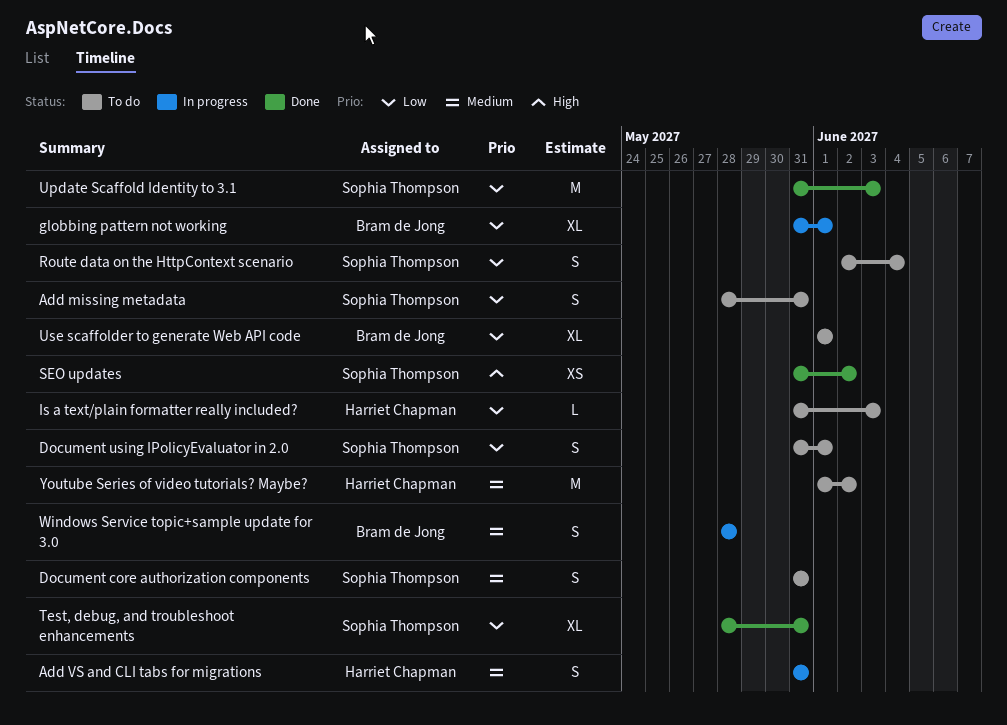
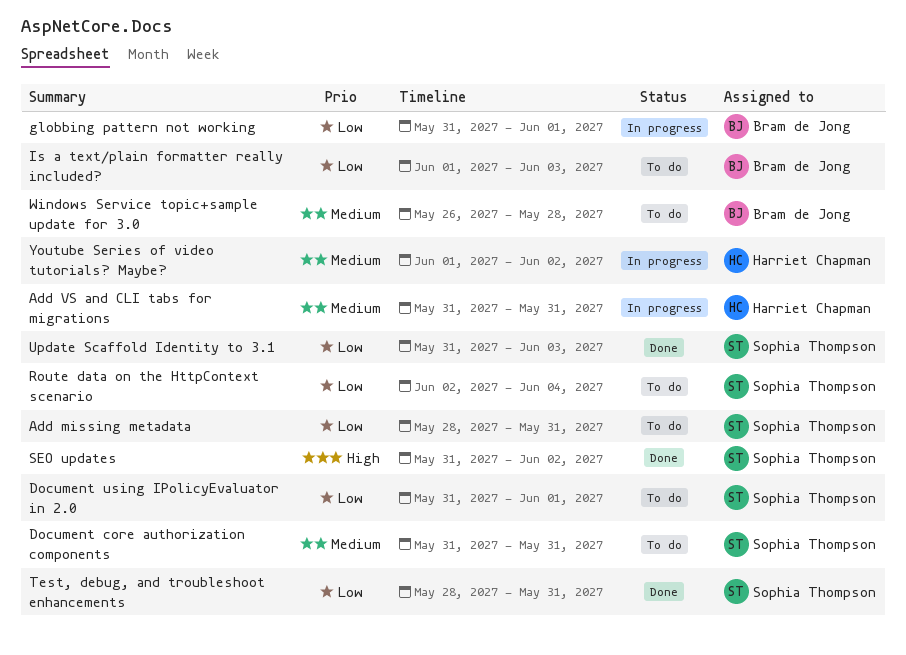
Is a text/plain formatter really included?, owner: Harriet Chapman -> Bram de Jong
Is a text/plain formatter really included?, start: May 31 -> Jun 1
Use scaffolder to generate Web API code: present -> none
Windows Service topic+sample update for 3.0, status: In progress -> To do
Windows Service topic+sample update for 3.0, start: May 28 -> May 26
Youtube Series of video tutorials? Maybe?, status: To do -> In progress

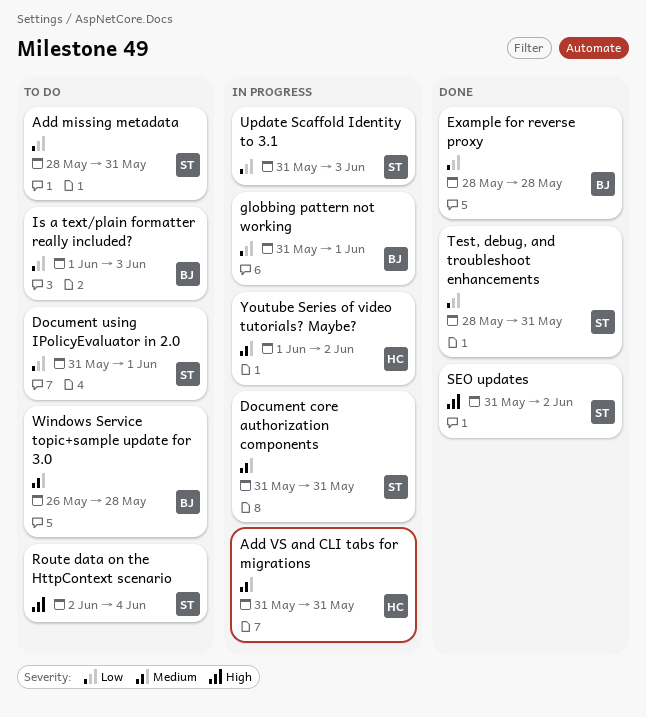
Document core authorization components, status: To do -> In progress
Example for reverse proxy: none -> present
Route data on the HttpContext scenario, priority: Low -> High
Update Scaffold Identity to 3.1, status: Done -> In progress

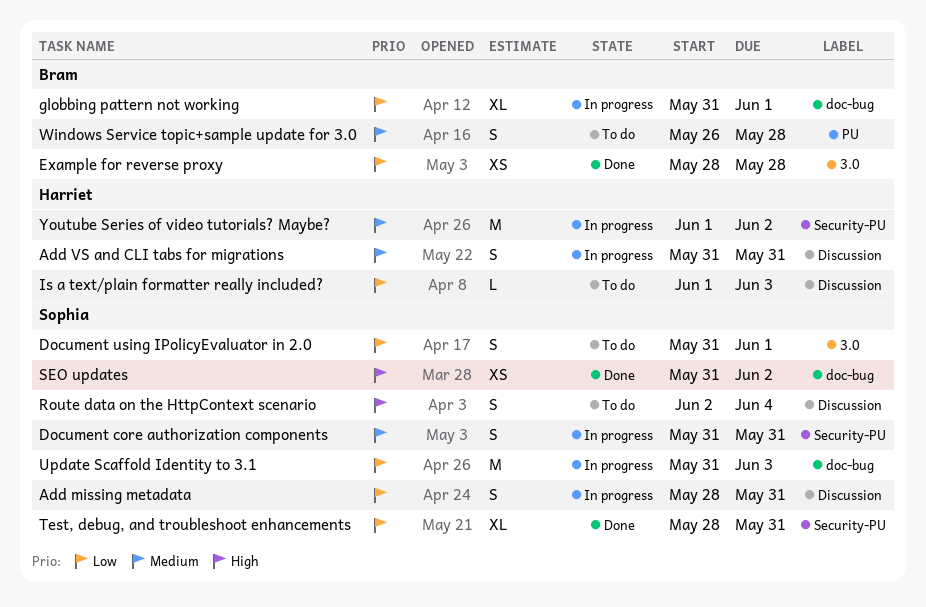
Add missing metadata, status: To do -> In progress
Is a text/plain formatter really included?, owner: Bram -> Harriet

